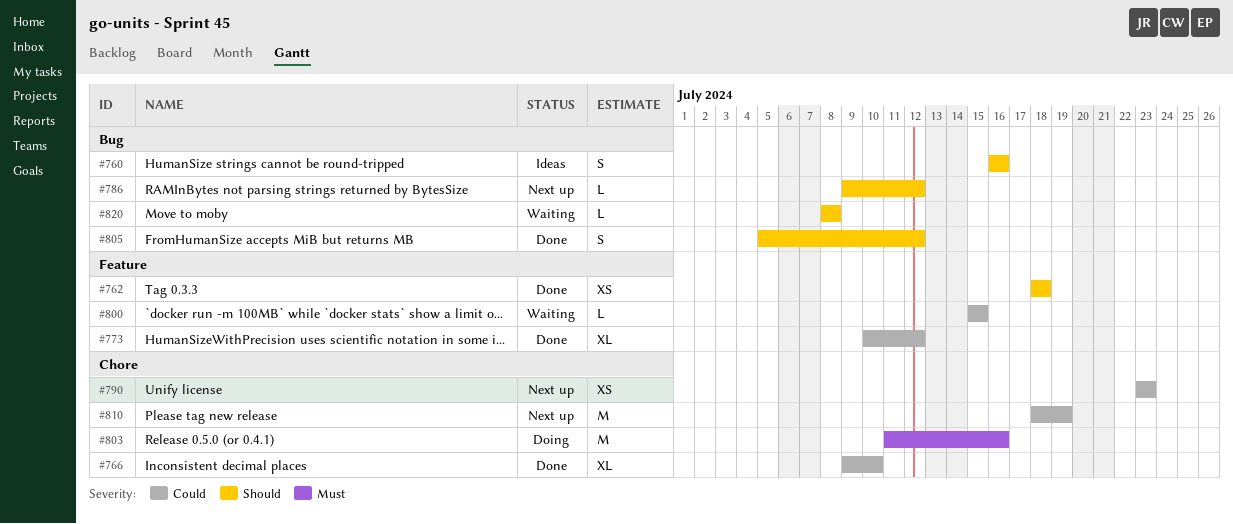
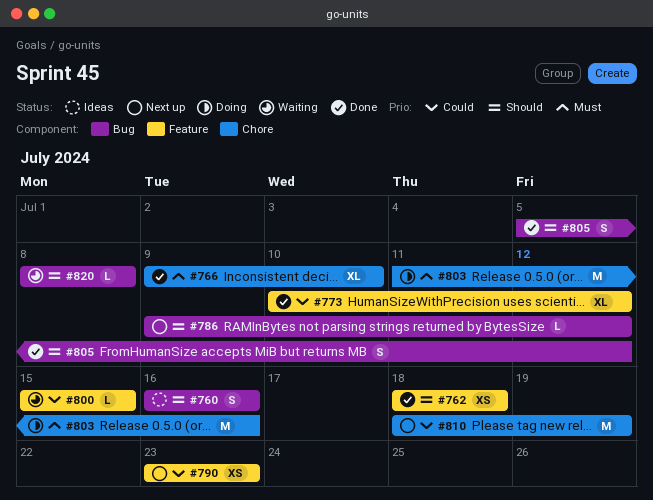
#766, priority: Could -> Must
#790, label: Chore -> Feature

